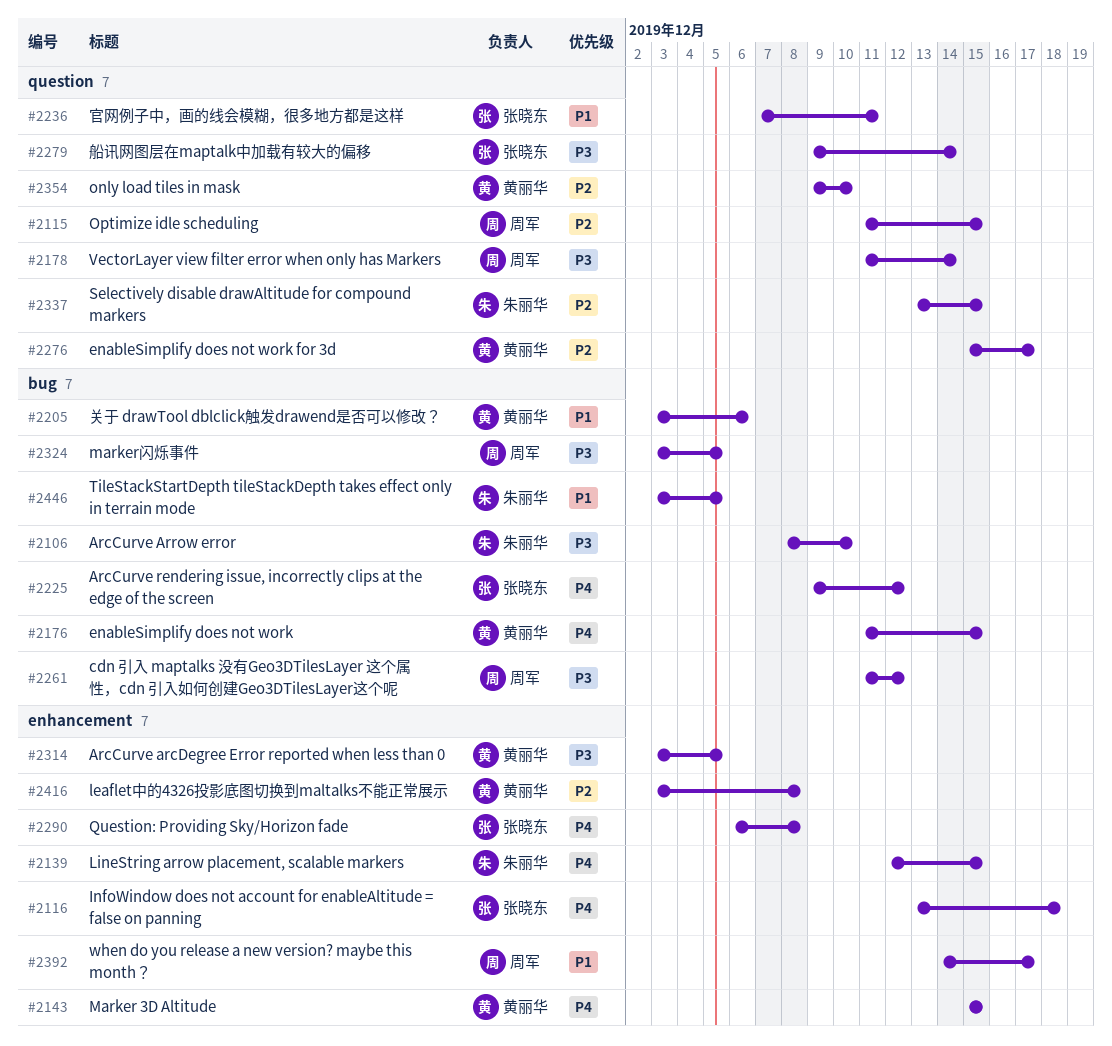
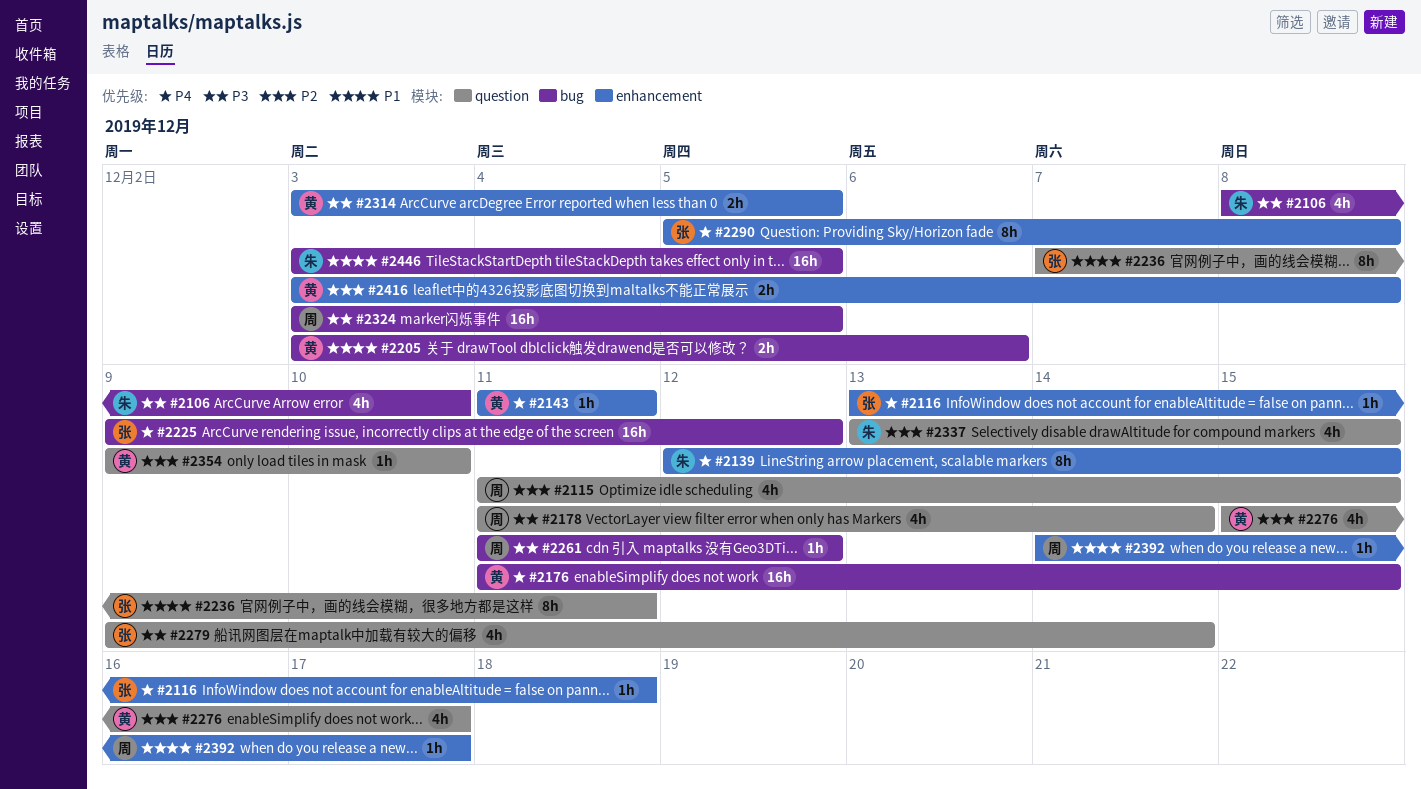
#2143, start: Dec 15 -> Dec 11
#2143, due: Dec 15 -> Dec 11
#2290, start: Dec 6 -> Dec 5

